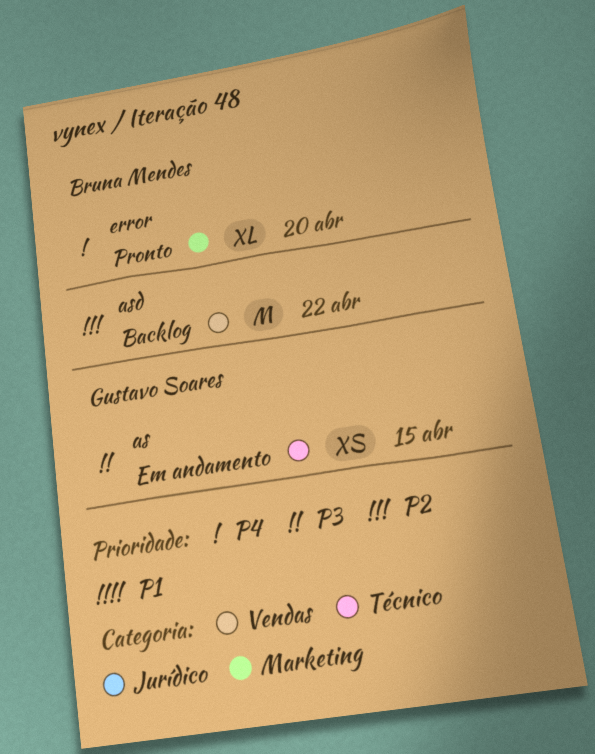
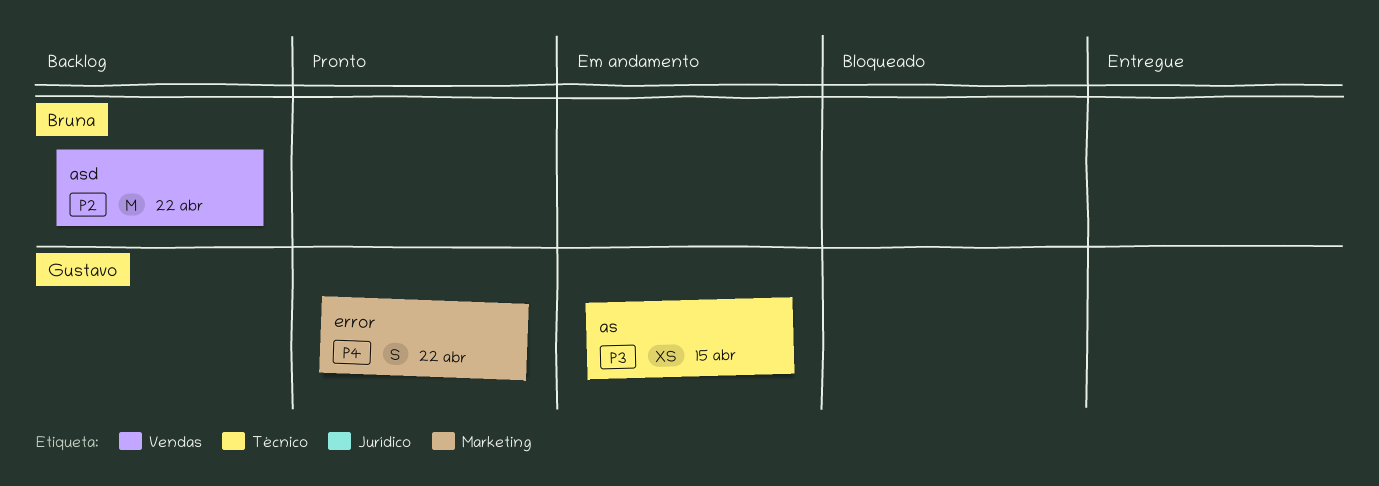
error, owner: Bruna Mendes -> Gustavo Soares
error, estimate: XL -> S
error, due: Apr 20 -> Apr 22

